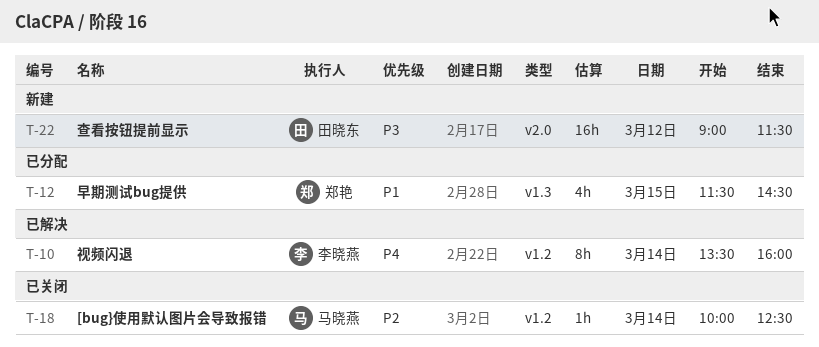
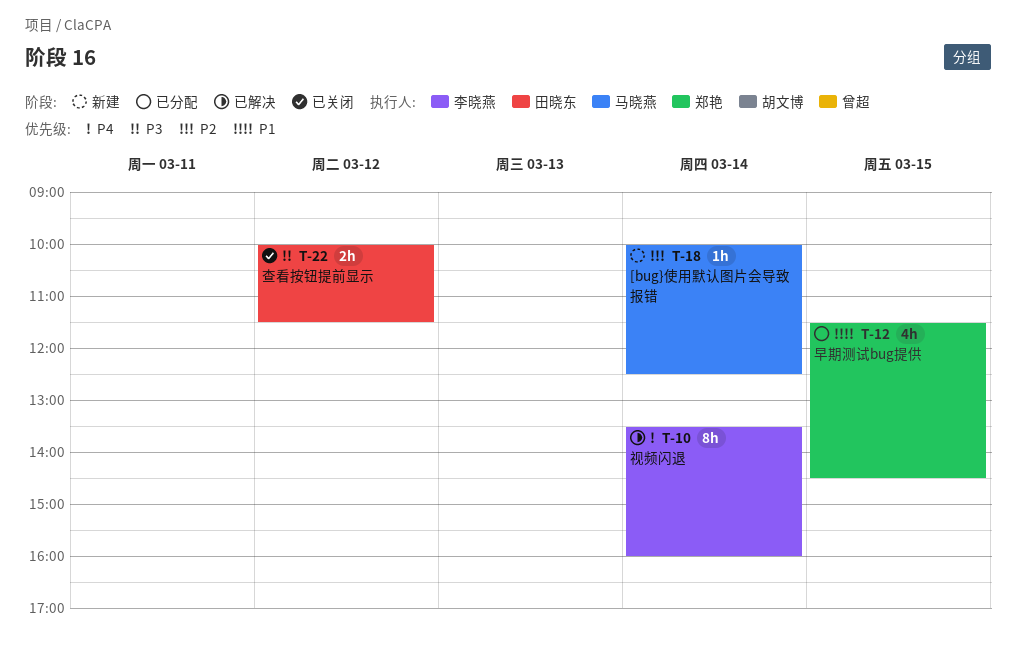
T-18, status: 已关闭 -> 新建
T-22, status: 新建 -> 已关闭
T-22, estimate: 16h -> 2h
T-22, begins: 09:00 -> 10:00

